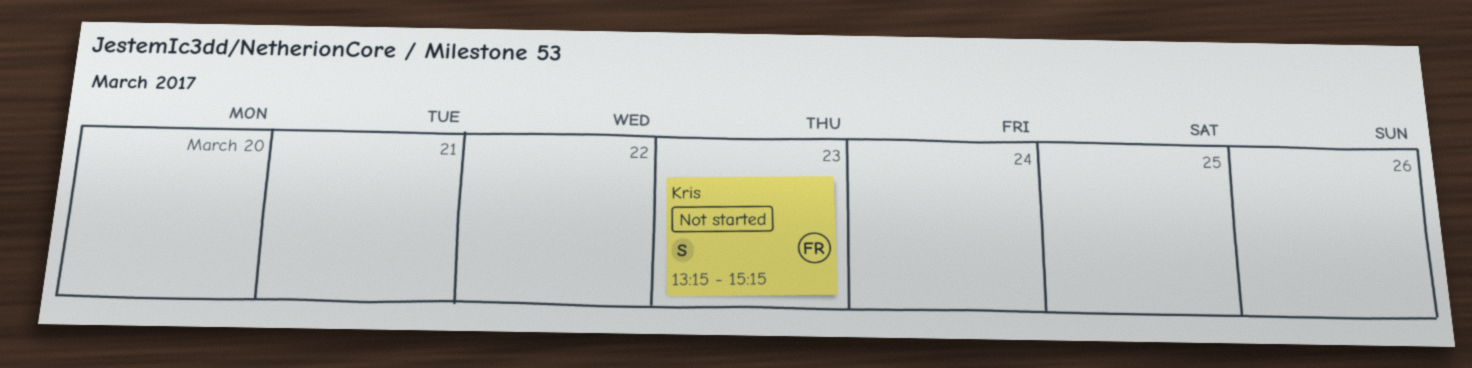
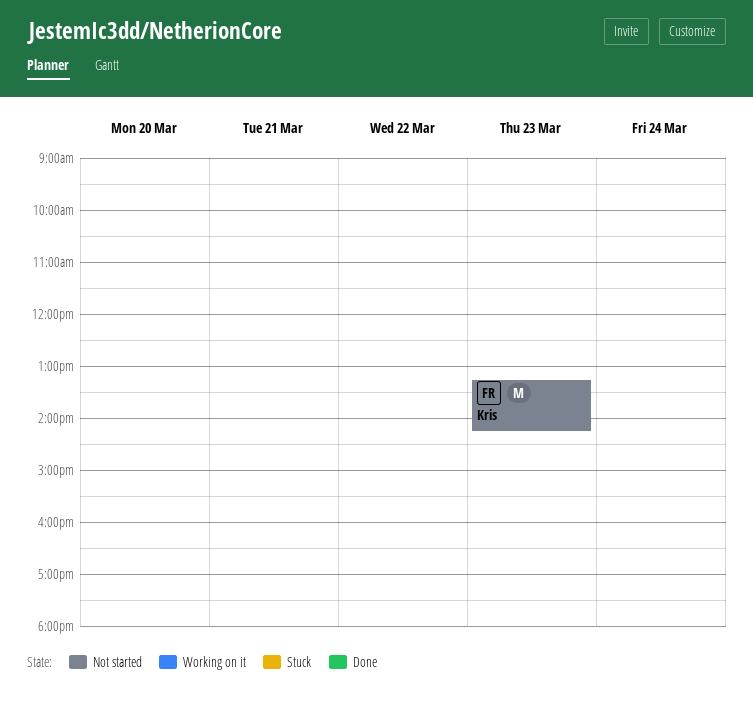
Kris, estimate: S -> M
Kris, ends: 15:15 -> 14:15

